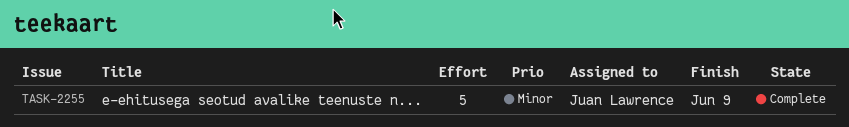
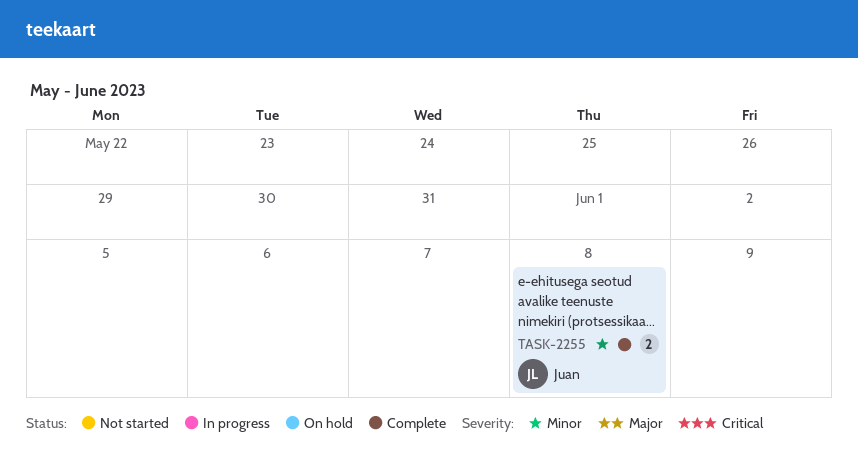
TASK-2255, estimate: 5 -> 2
TASK-2255, due: Jun 9 -> Jun 8

